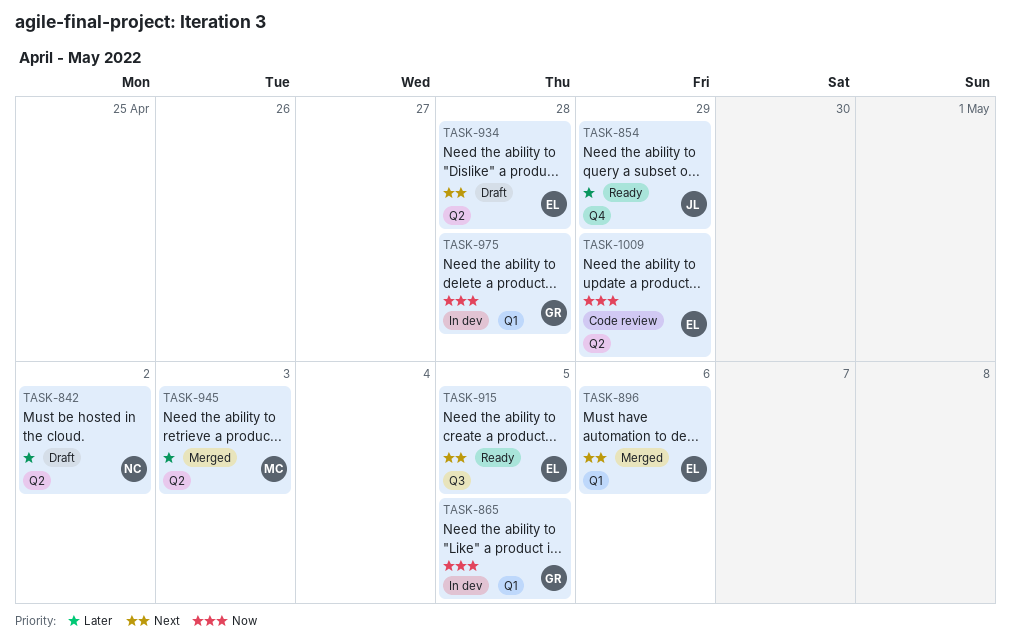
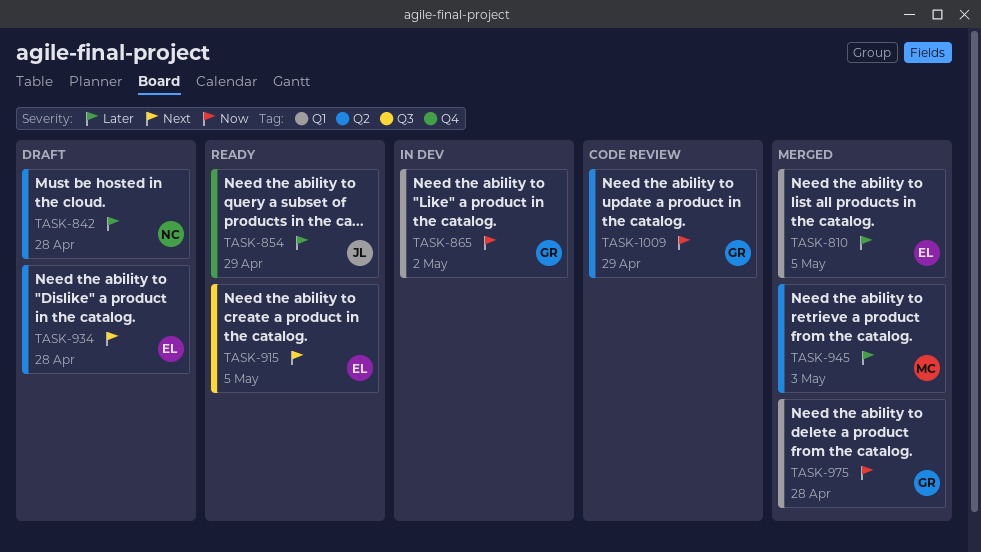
TASK-810: none -> present
TASK-842, due: May 2 -> Apr 28
TASK-865, due: May 5 -> May 2
TASK-896: present -> none
TASK-975, status: In dev -> Merged
TASK-1009, owner: EL -> GR

